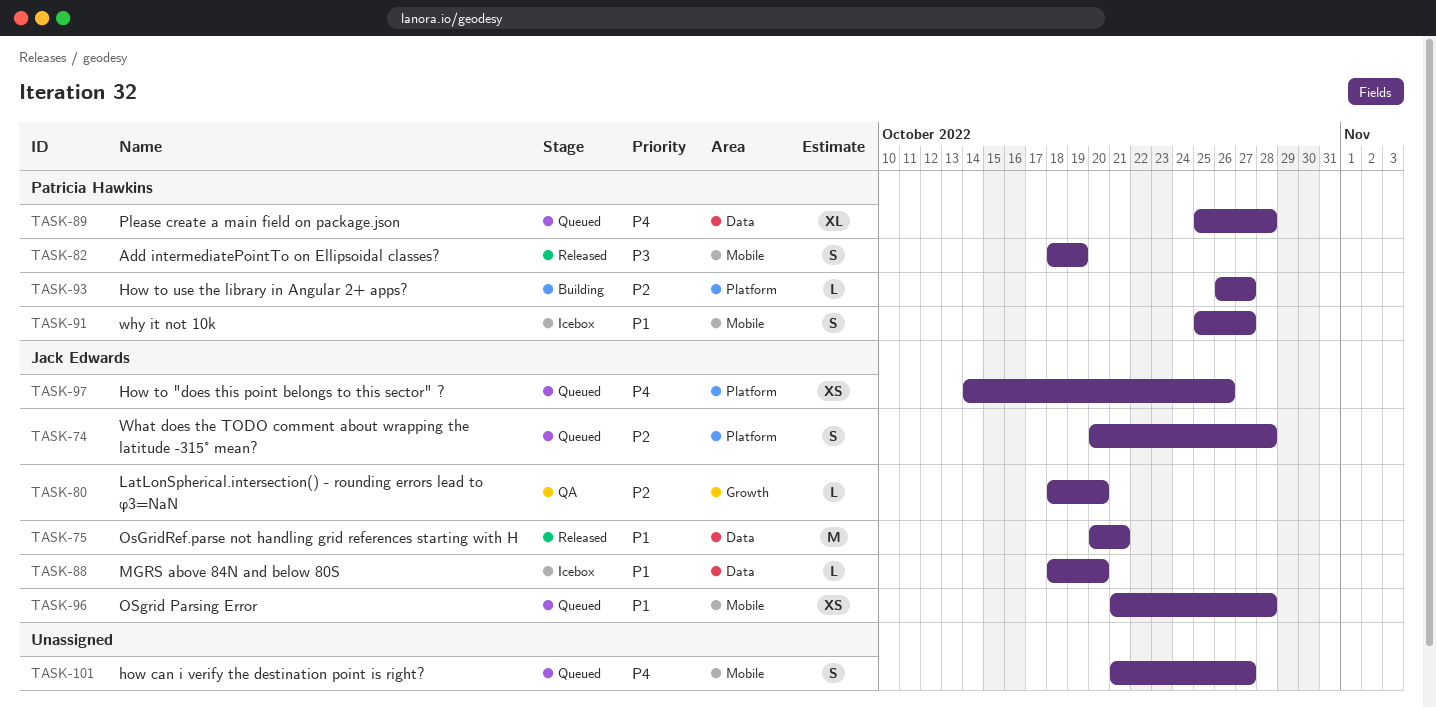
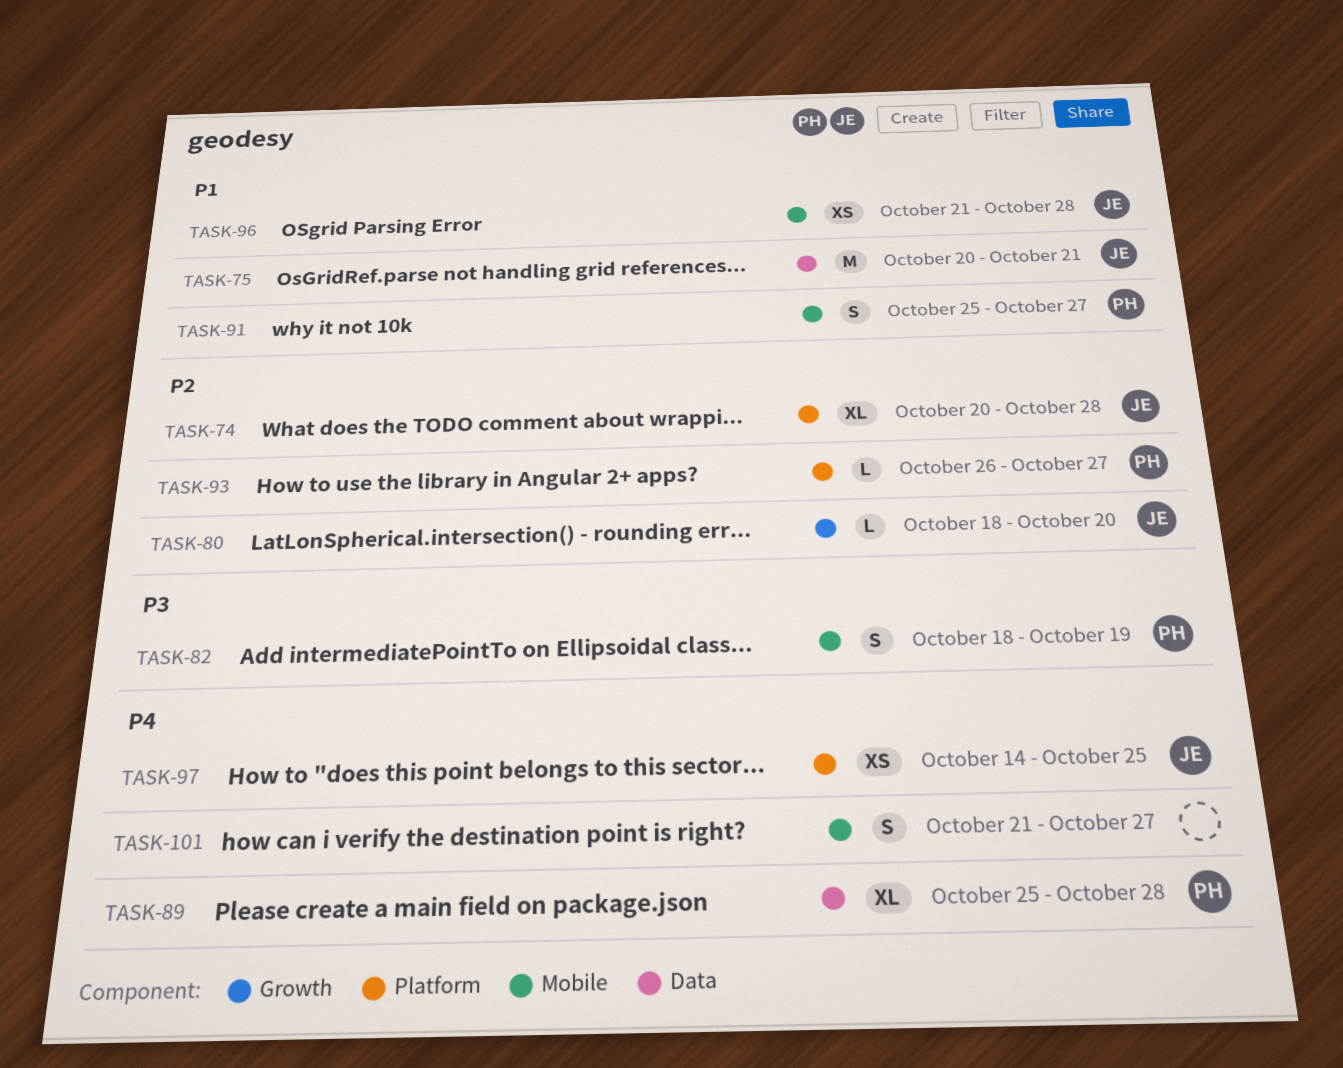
TASK-74, estimate: S -> XL
TASK-88: present -> none
TASK-97, due: Oct 26 -> Oct 25

